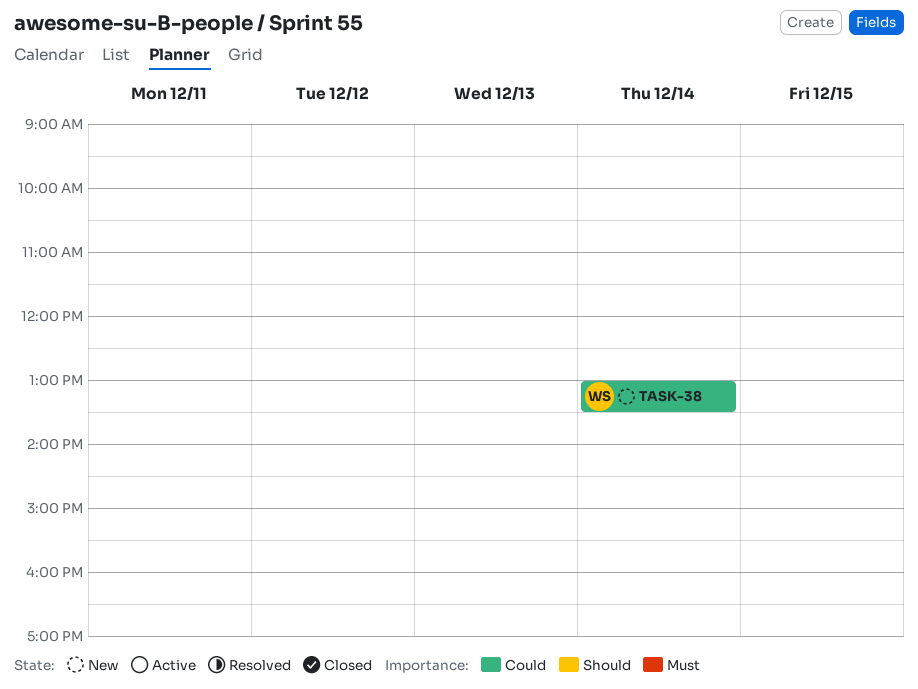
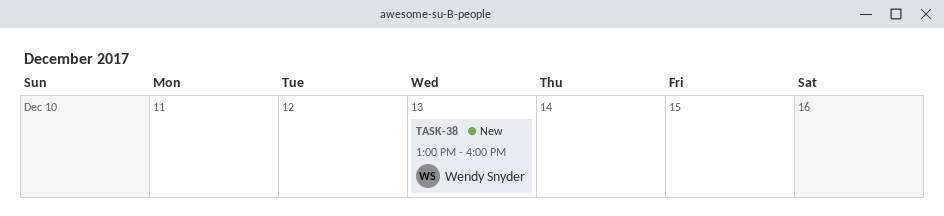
TASK-38, day: Dec 14 -> Dec 13
TASK-38, ends: 13:30 -> 16:00

